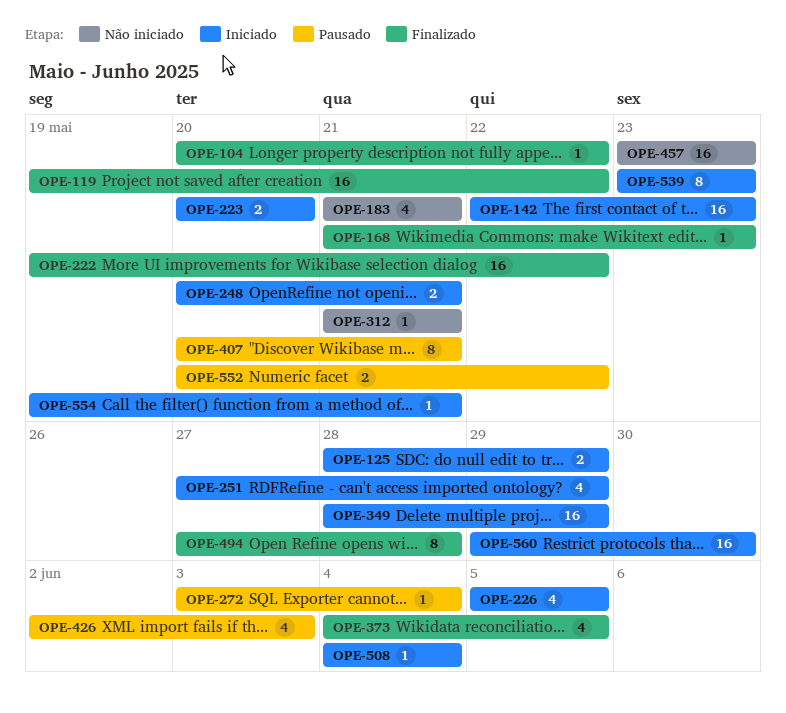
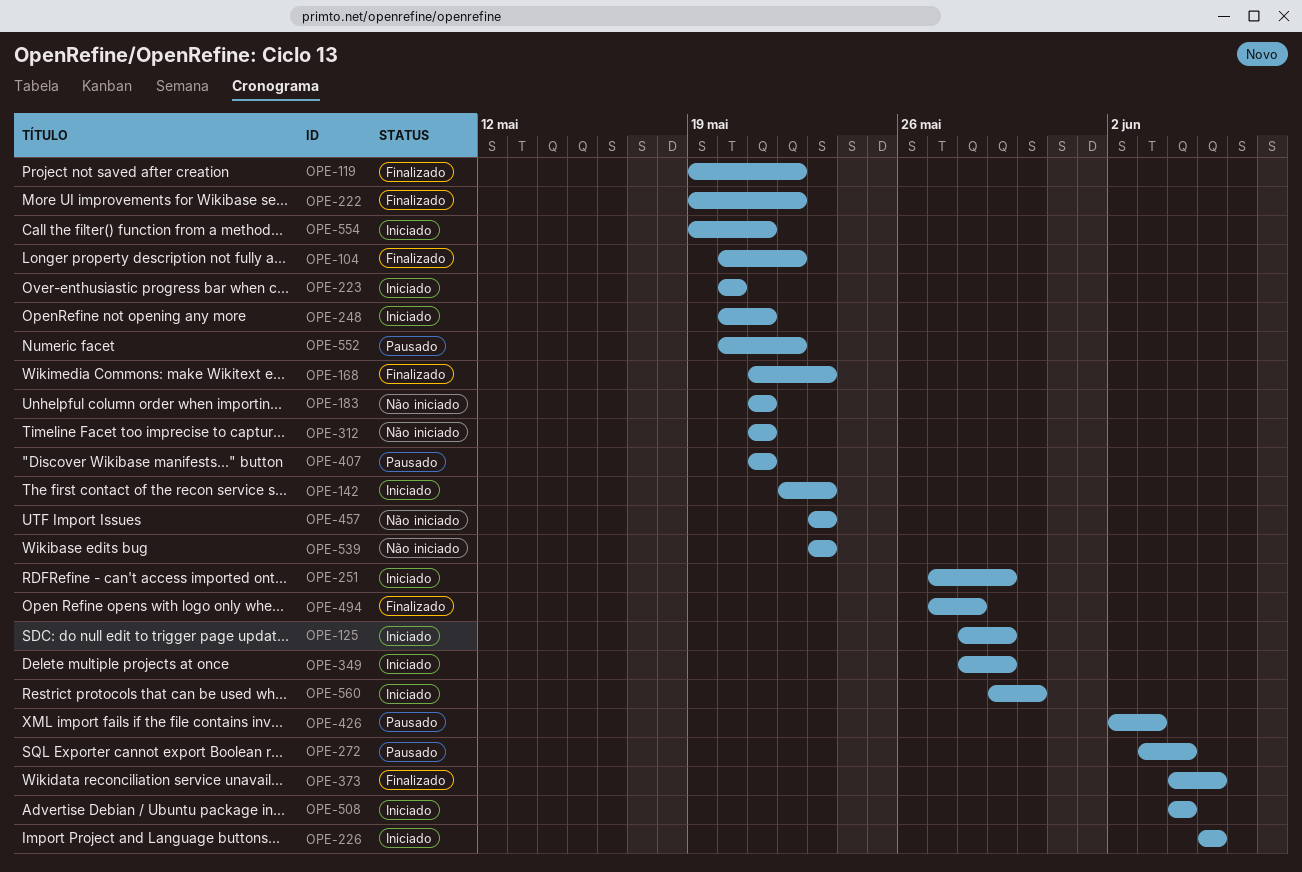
OPE-407, start: May 20 -> May 21
OPE-539, status: Iniciado -> Não iniciado

